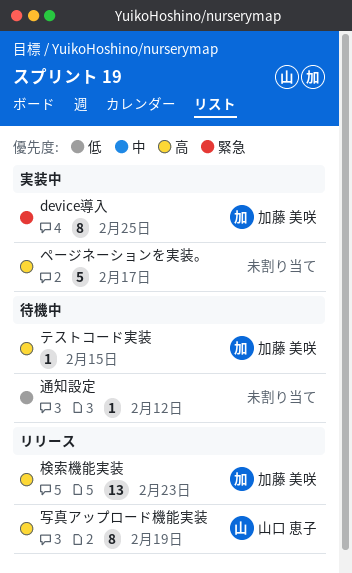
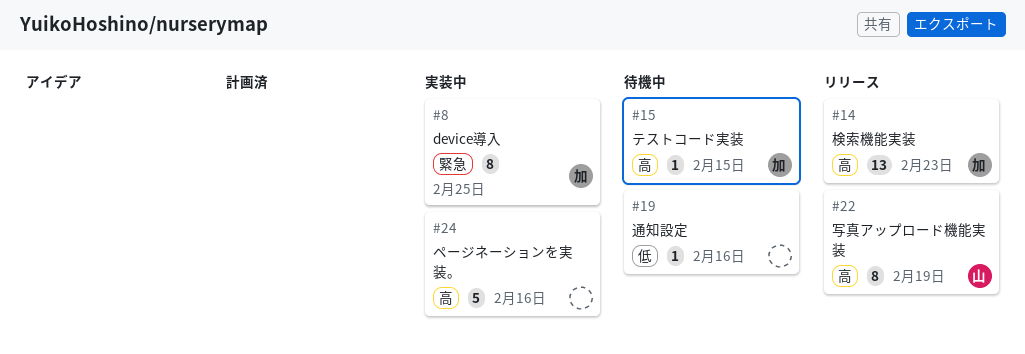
ページネーションを実装。, due: Feb 17 -> Feb 16
通知設定, due: Feb 12 -> Feb 16

